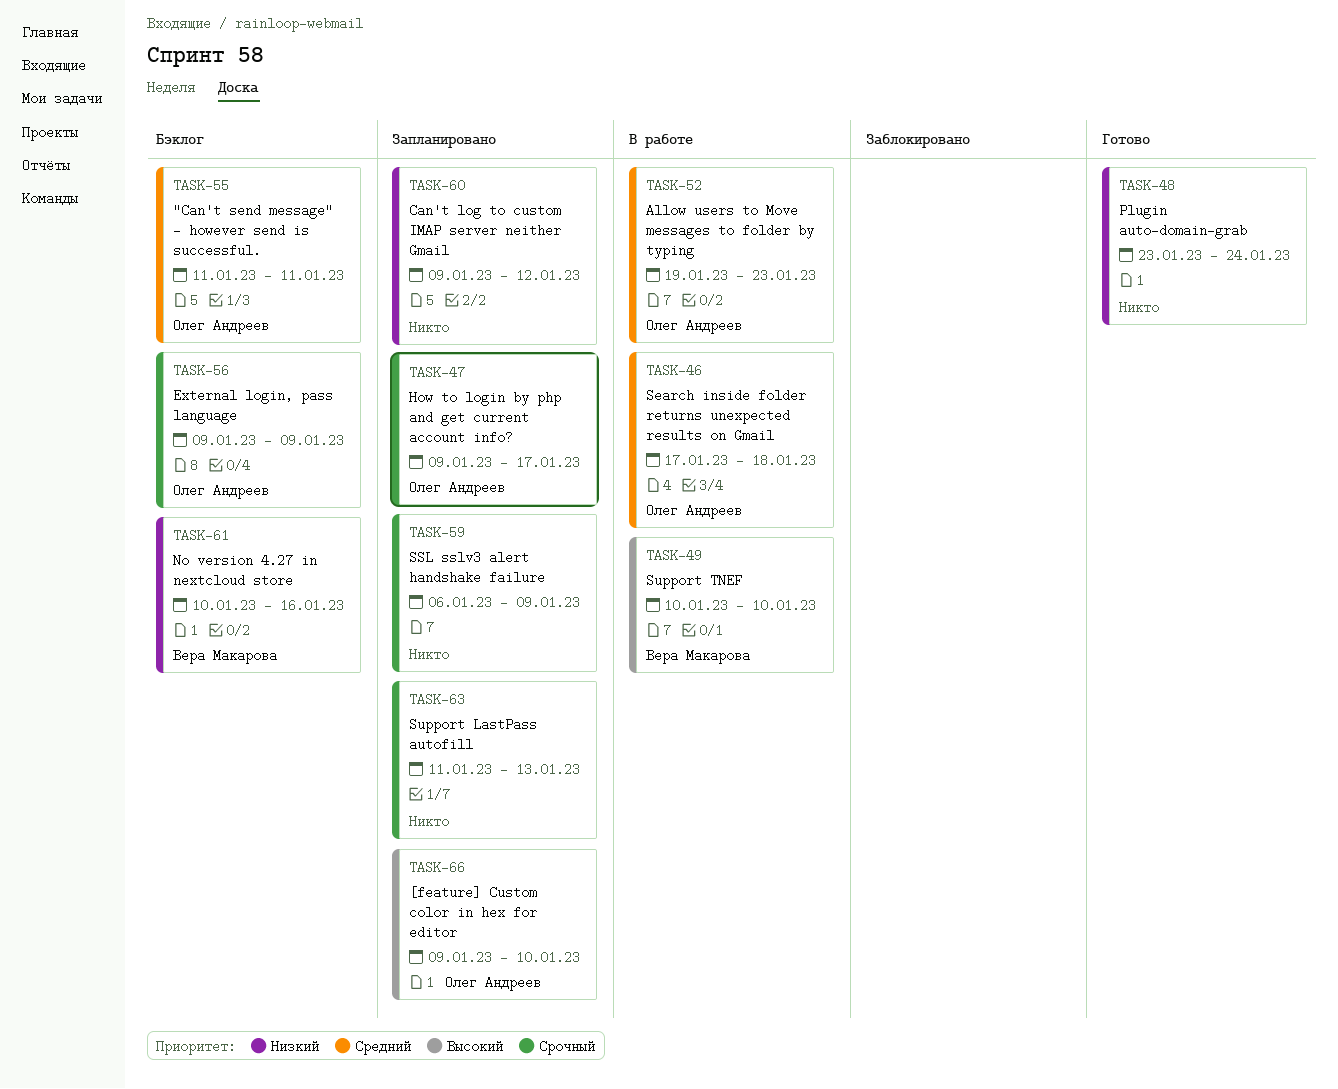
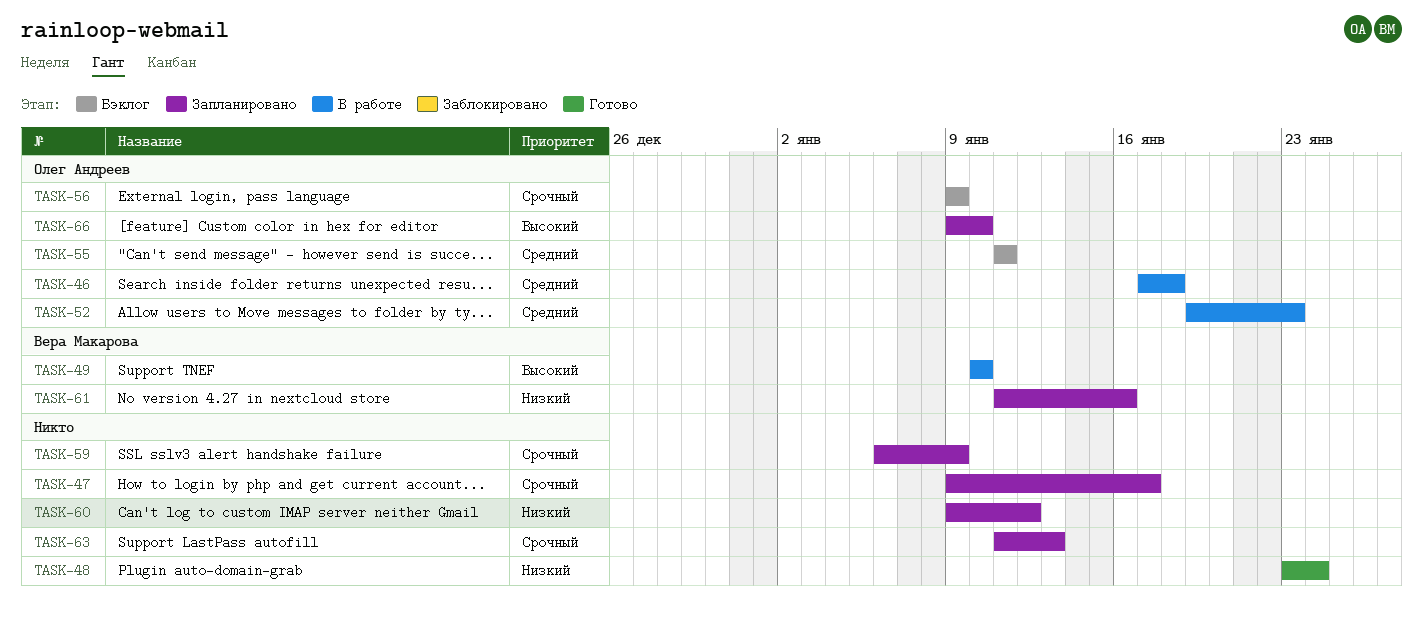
TASK-47, owner: Олег Андреев -> none
TASK-61, status: Бэклог -> Запланировано
TASK-61, start: Jan 10 -> Jan 11

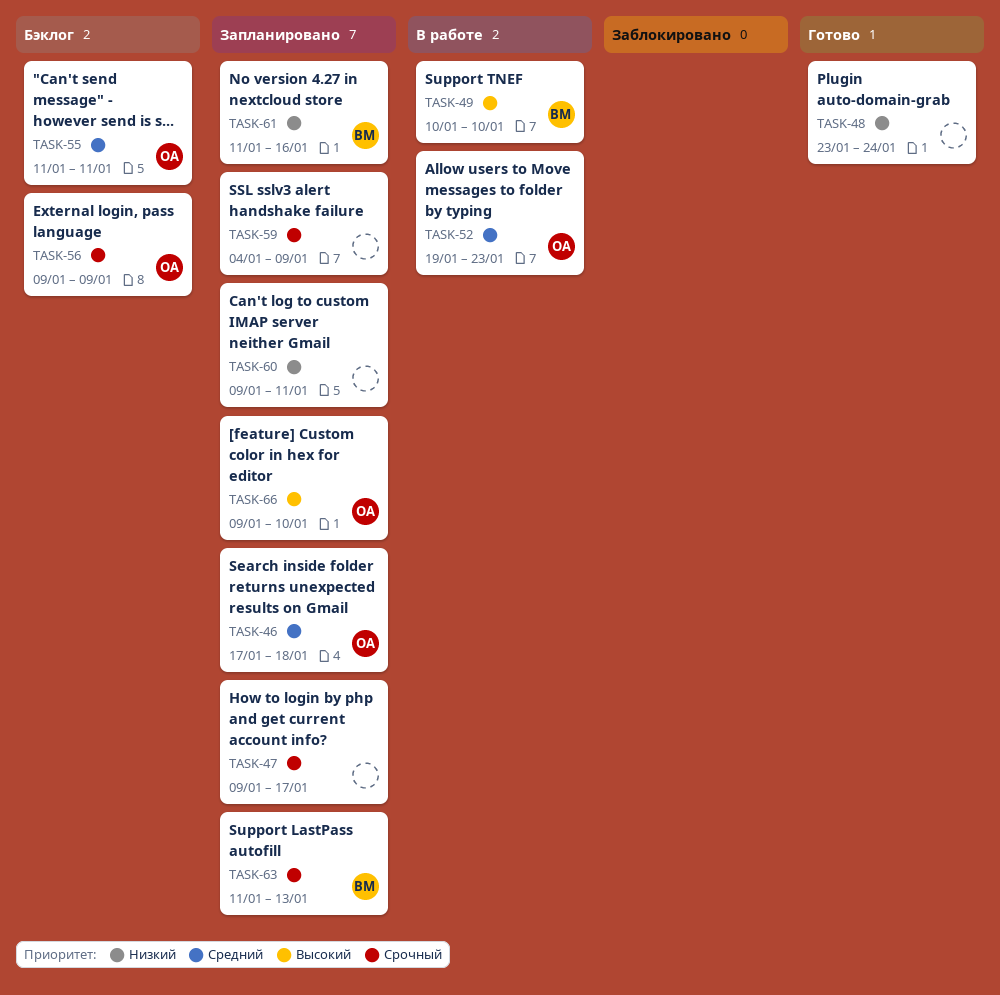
TASK-46, status: В работе -> Запланировано
TASK-59, start: Jan 6 -> Jan 4
TASK-60, due: Jan 12 -> Jan 11
TASK-63, owner: none -> Вера Макарова

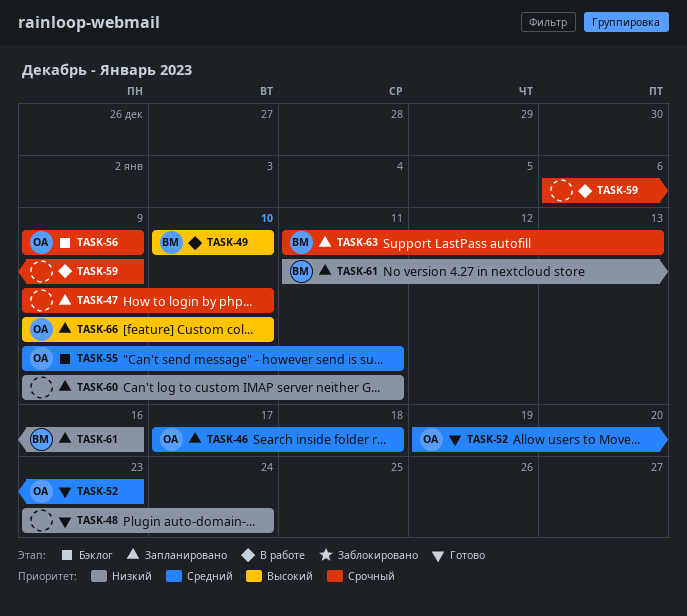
TASK-47, due: Jan 17 -> Jan 10
TASK-52, status: В работе -> Готово
TASK-55, start: Jan 11 -> Jan 9
TASK-59, status: Запланировано -> В работе
TASK-59, start: Jan 4 -> Jan 6

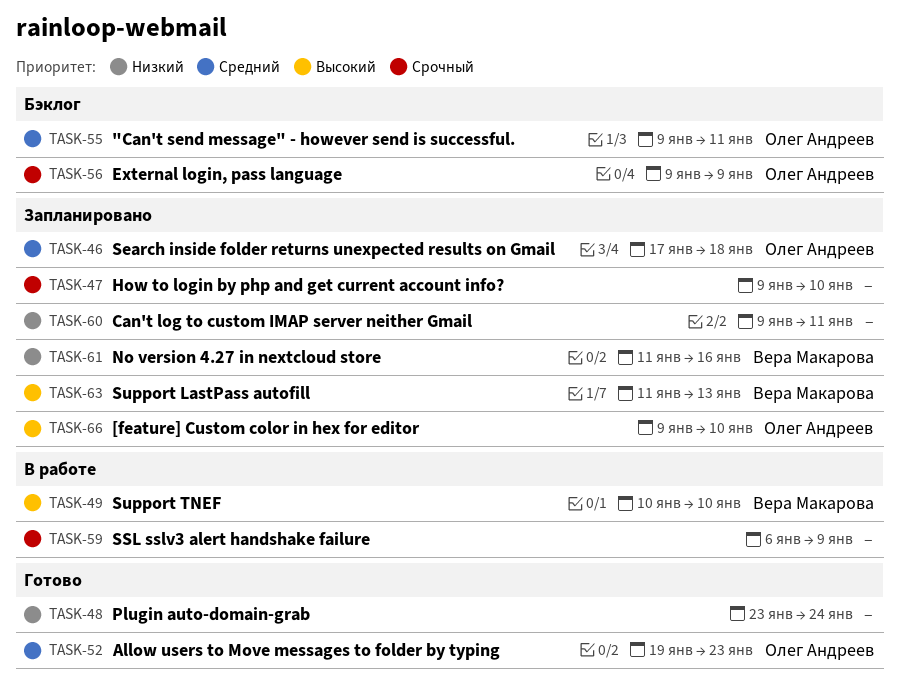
TASK-63, priority: Срочный -> Высокий

